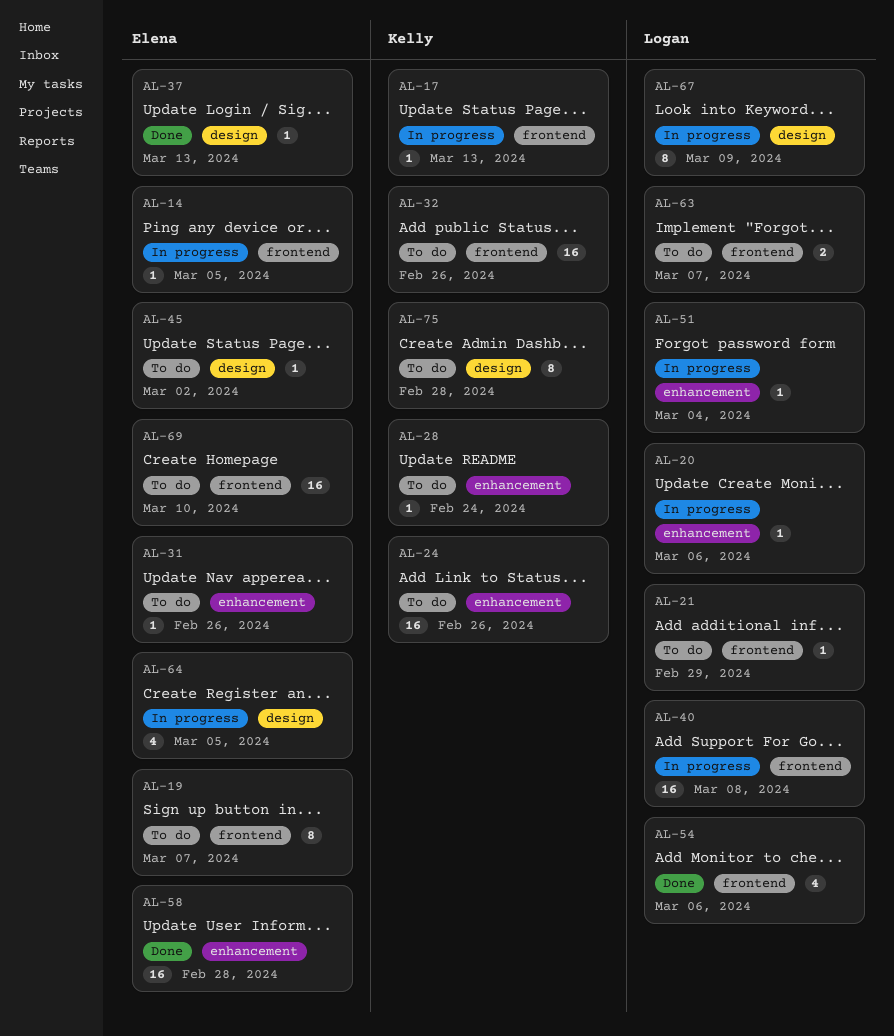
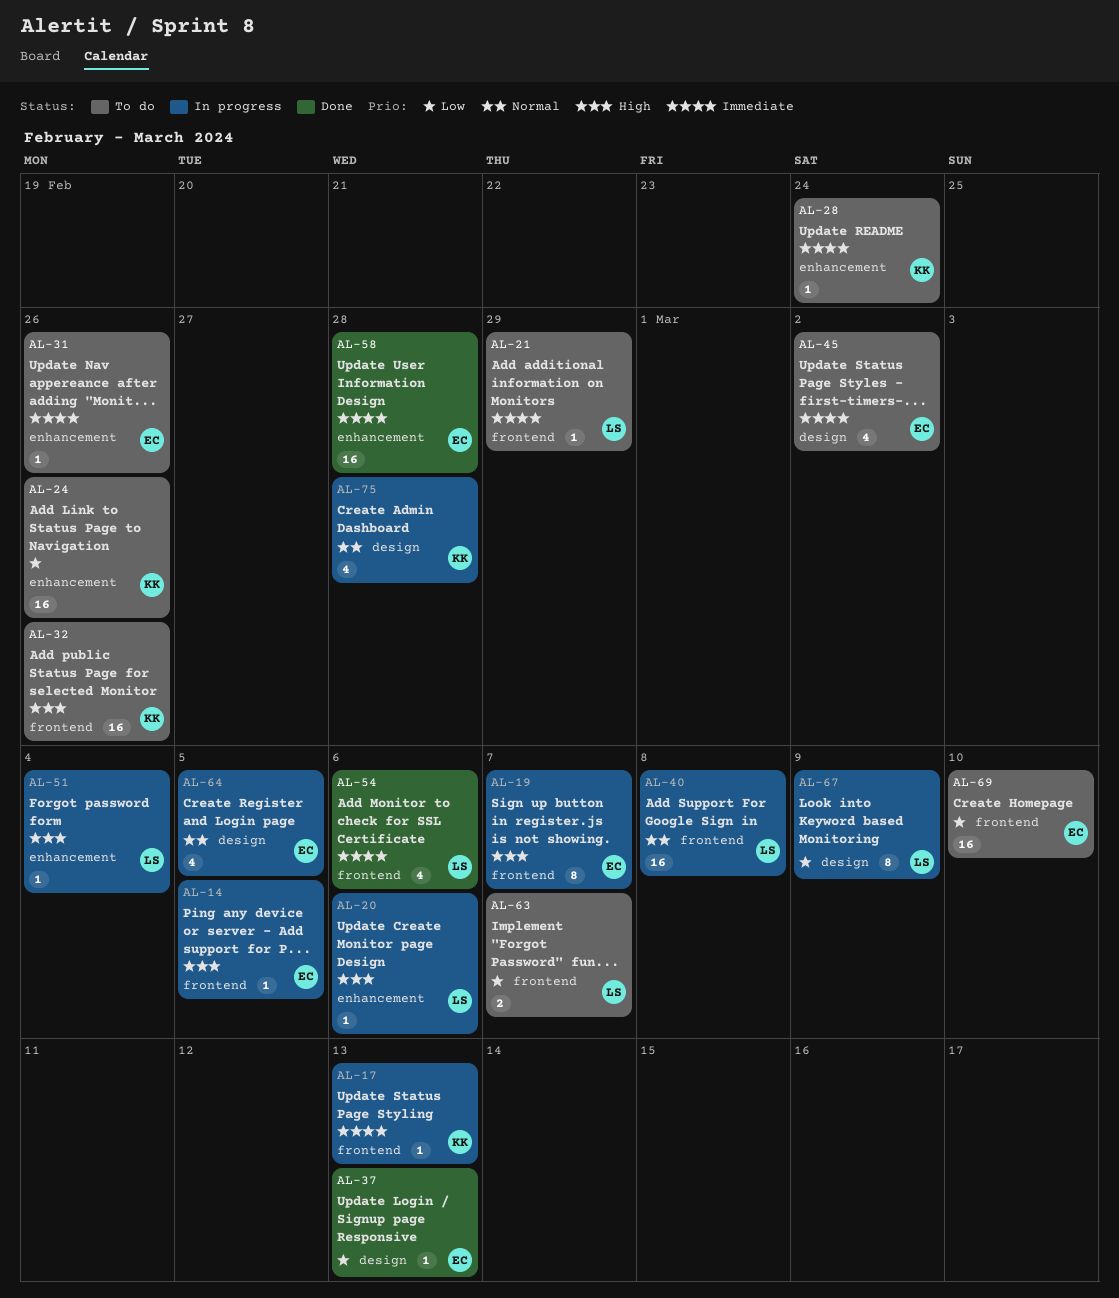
AL-19, status: To do -> In progress
AL-45, estimate: 1 -> 4
AL-75, status: To do -> In progress
AL-75, estimate: 8 -> 4

